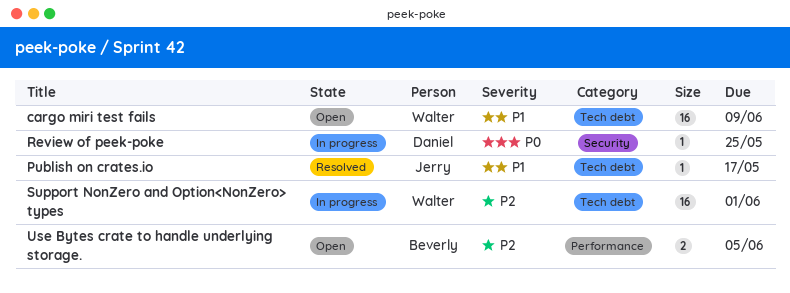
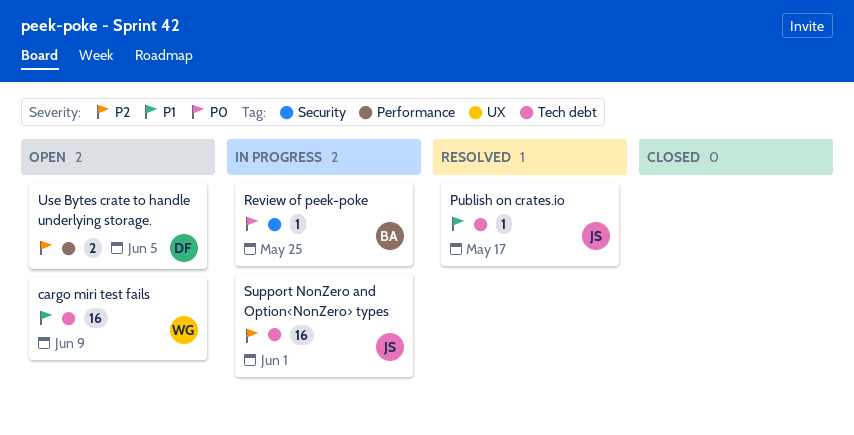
Review of peek-poke, owner: Daniel -> Beverly
Support NonZero and Option<NonZero> types, owner: Walter -> Jerry
Use Bytes crate to handle underlying storage., owner: Beverly -> Daniel

